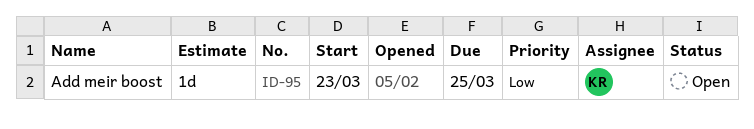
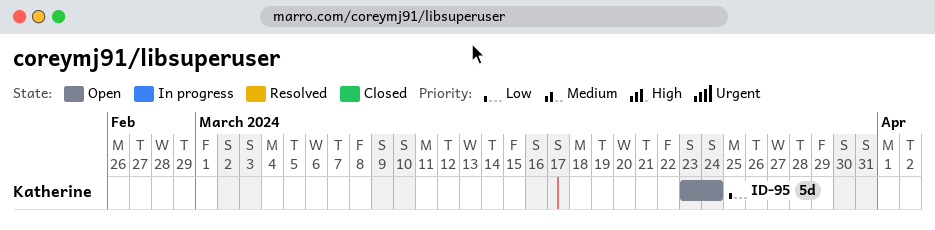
ID-95, estimate: 1d -> 5d
ID-95, due: Mar 25 -> Mar 24

